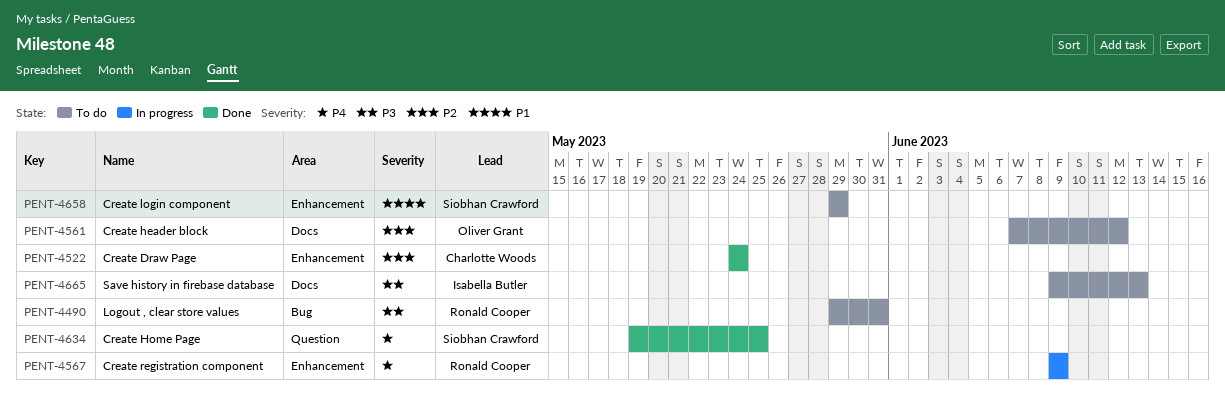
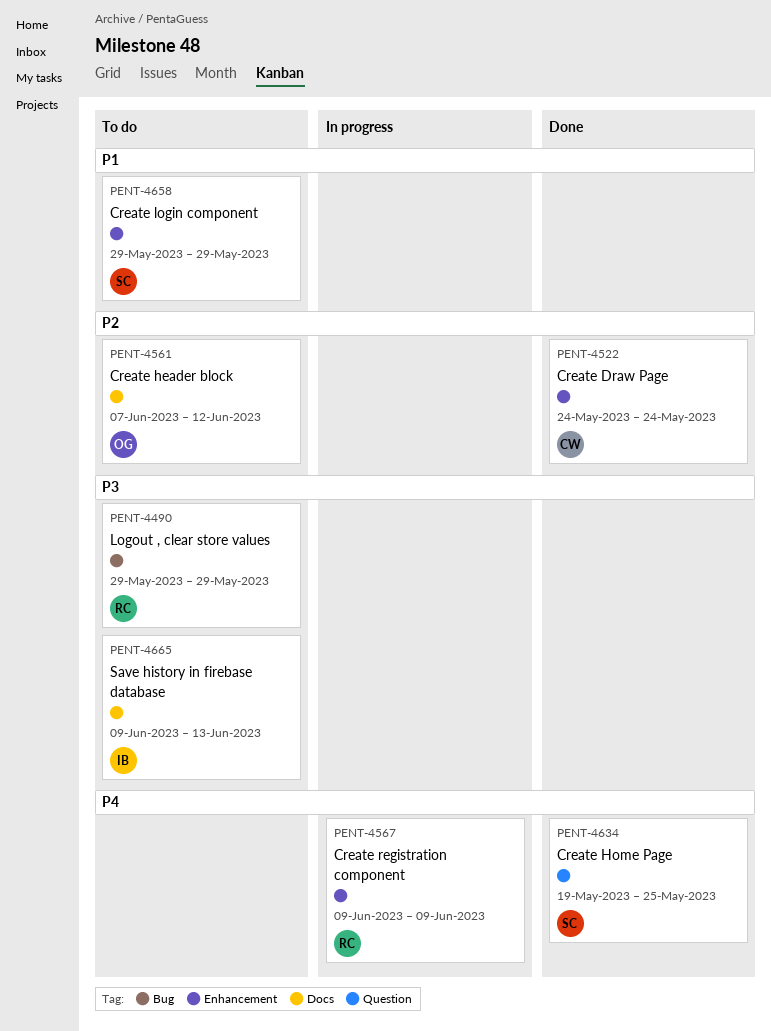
PENT-4490, due: May 31 -> May 29

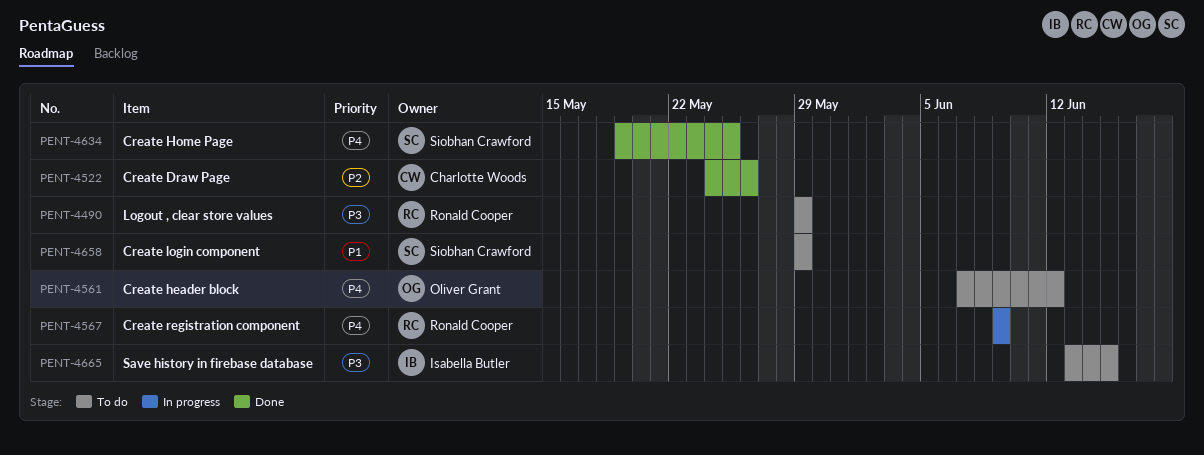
PENT-4522, due: May 24 -> May 26
PENT-4561, priority: P2 -> P4
PENT-4665, start: Jun 9 -> Jun 13
PENT-4665, due: Jun 13 -> Jun 15

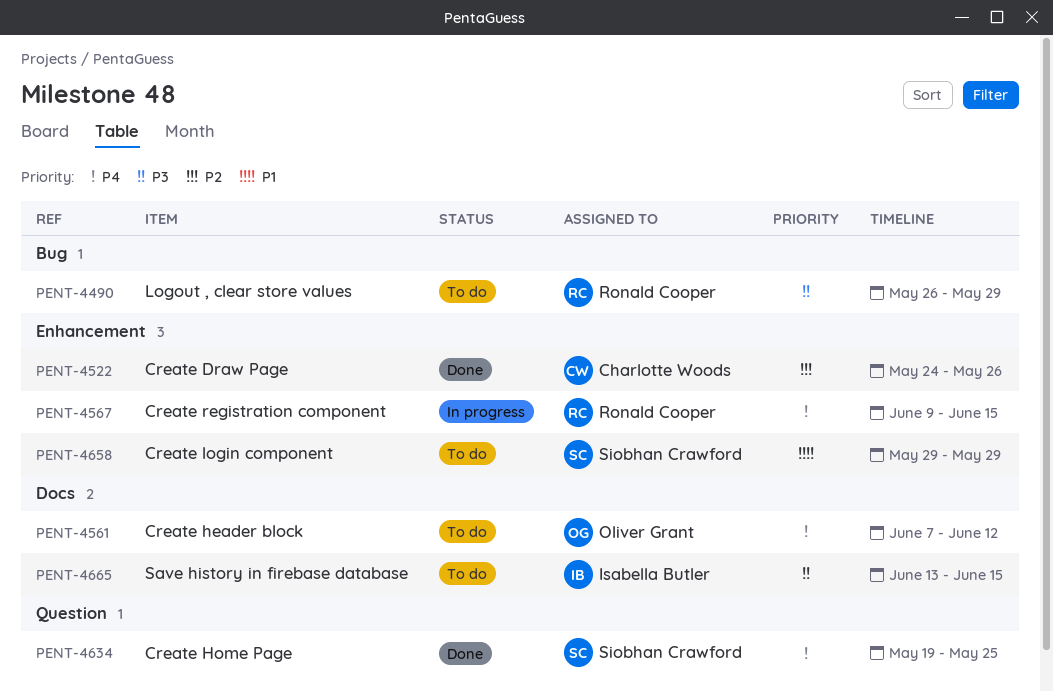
PENT-4490, start: May 29 -> May 26
PENT-4567, due: Jun 9 -> Jun 15

